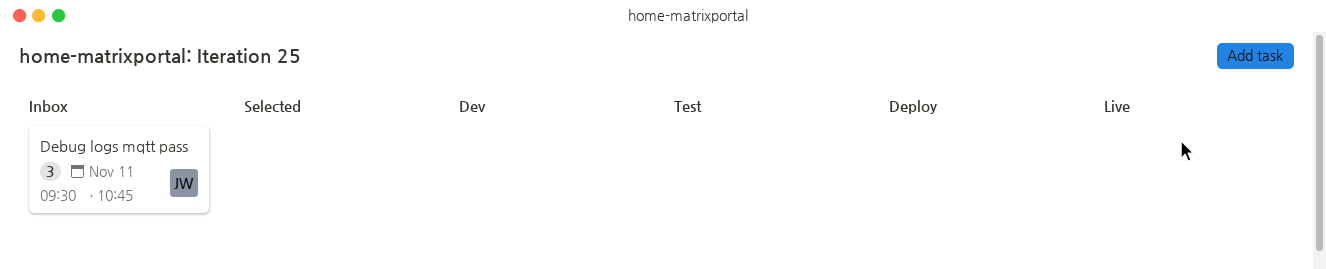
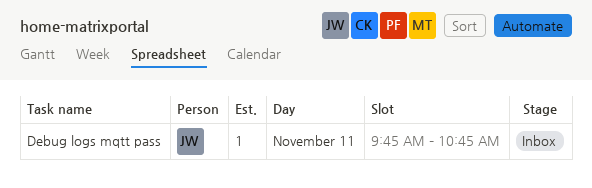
Debug logs mqtt pass, estimate: 3 -> 1
Debug logs mqtt pass, begins: 09:30 -> 09:45

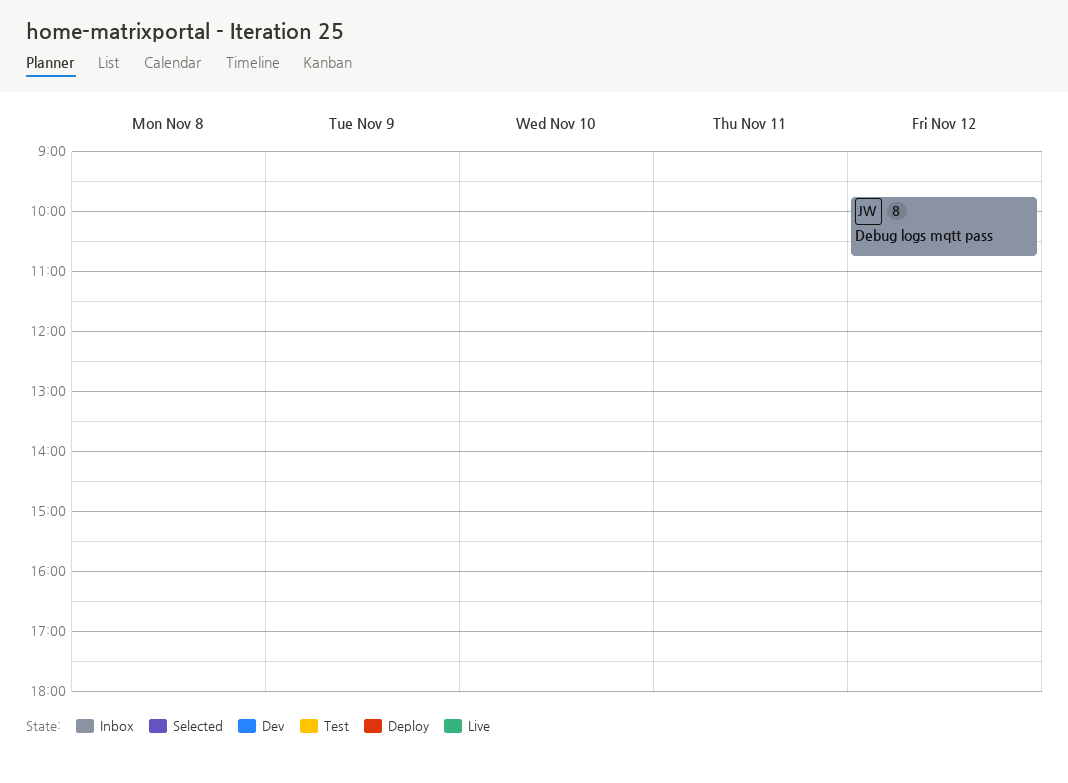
Debug logs mqtt pass, estimate: 1 -> 8
Debug logs mqtt pass, day: Nov 11 -> Nov 12

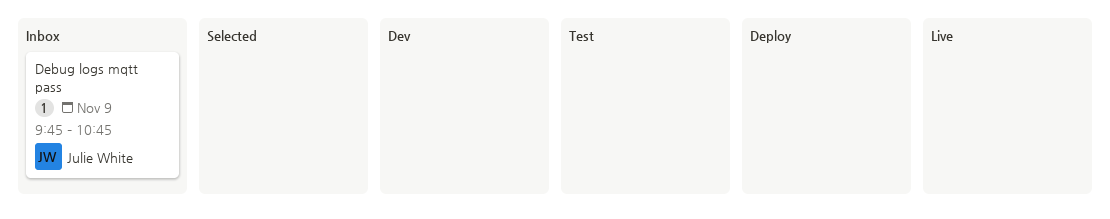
Debug logs mqtt pass, estimate: 8 -> 1
Debug logs mqtt pass, day: Nov 12 -> Nov 9

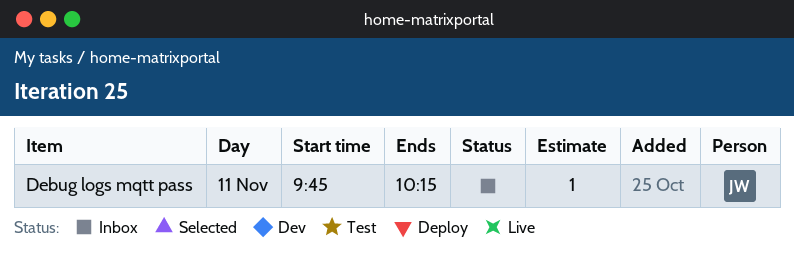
Debug logs mqtt pass, day: Nov 9 -> Nov 11
Debug logs mqtt pass, ends: 10:45 -> 10:15

